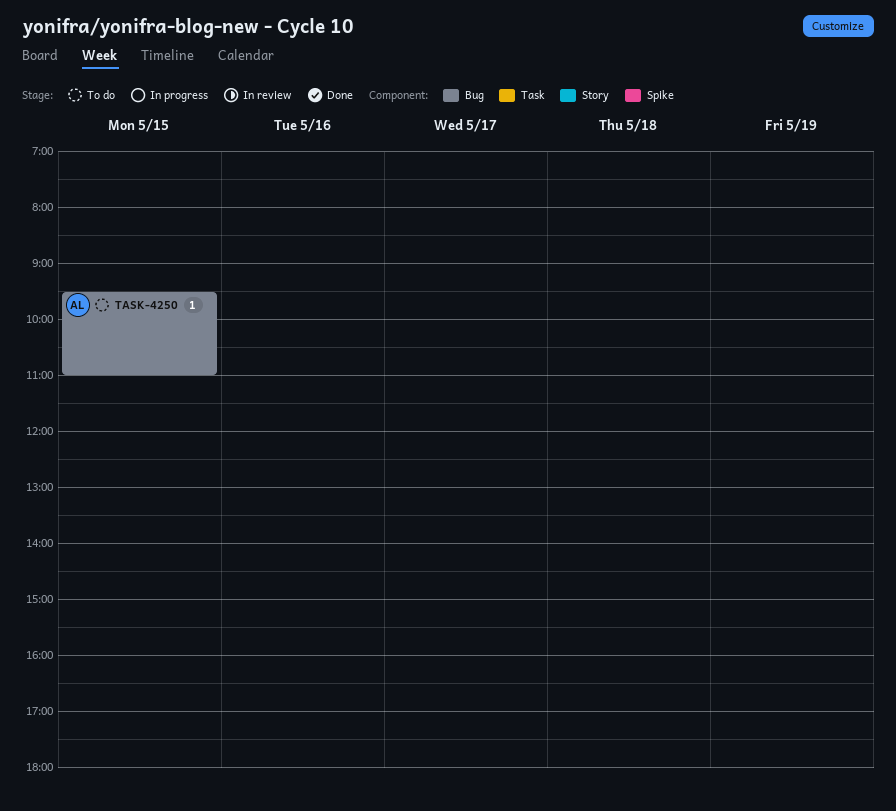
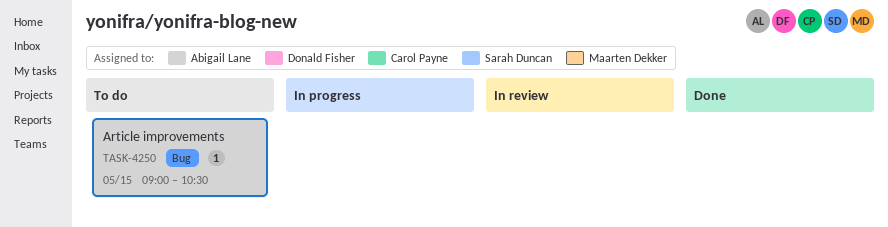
TASK-4250, begins: 09:30 -> 09:00
TASK-4250, ends: 11:00 -> 10:30

